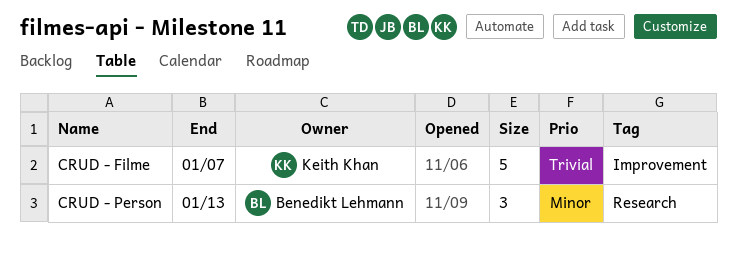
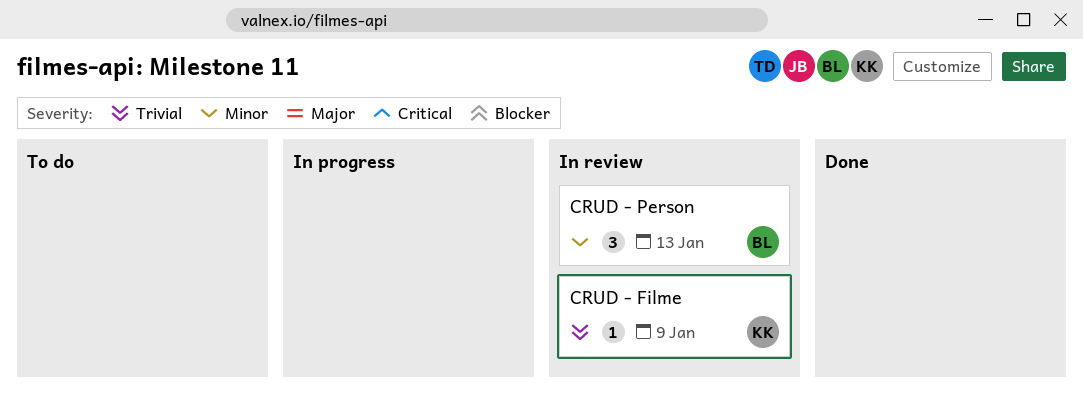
CRUD - Filme, estimate: 5 -> 1
CRUD - Filme, due: Jan 7 -> Jan 9

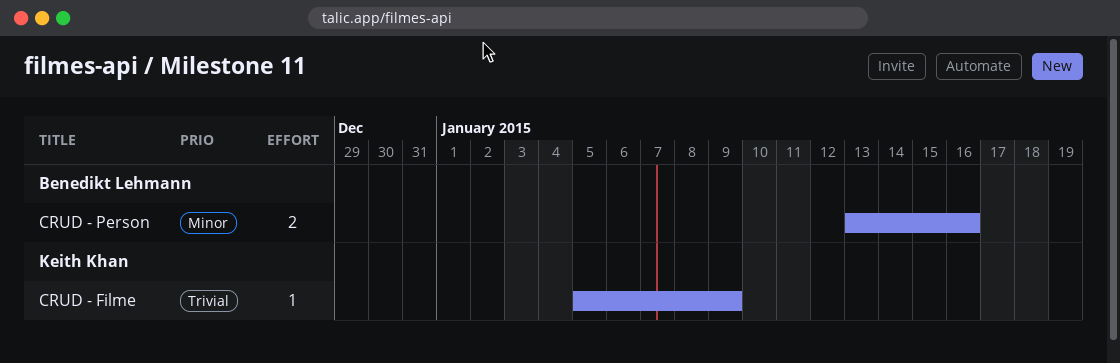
CRUD - Person, estimate: 3 -> 2
CRUD - Person, due: Jan 13 -> Jan 16

